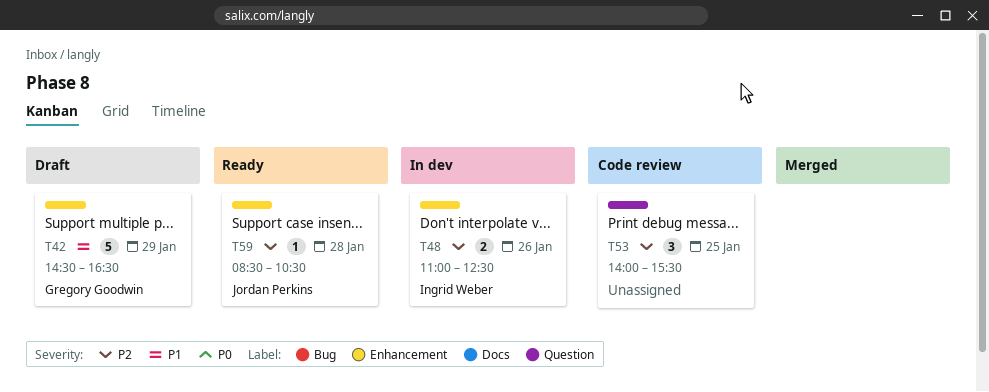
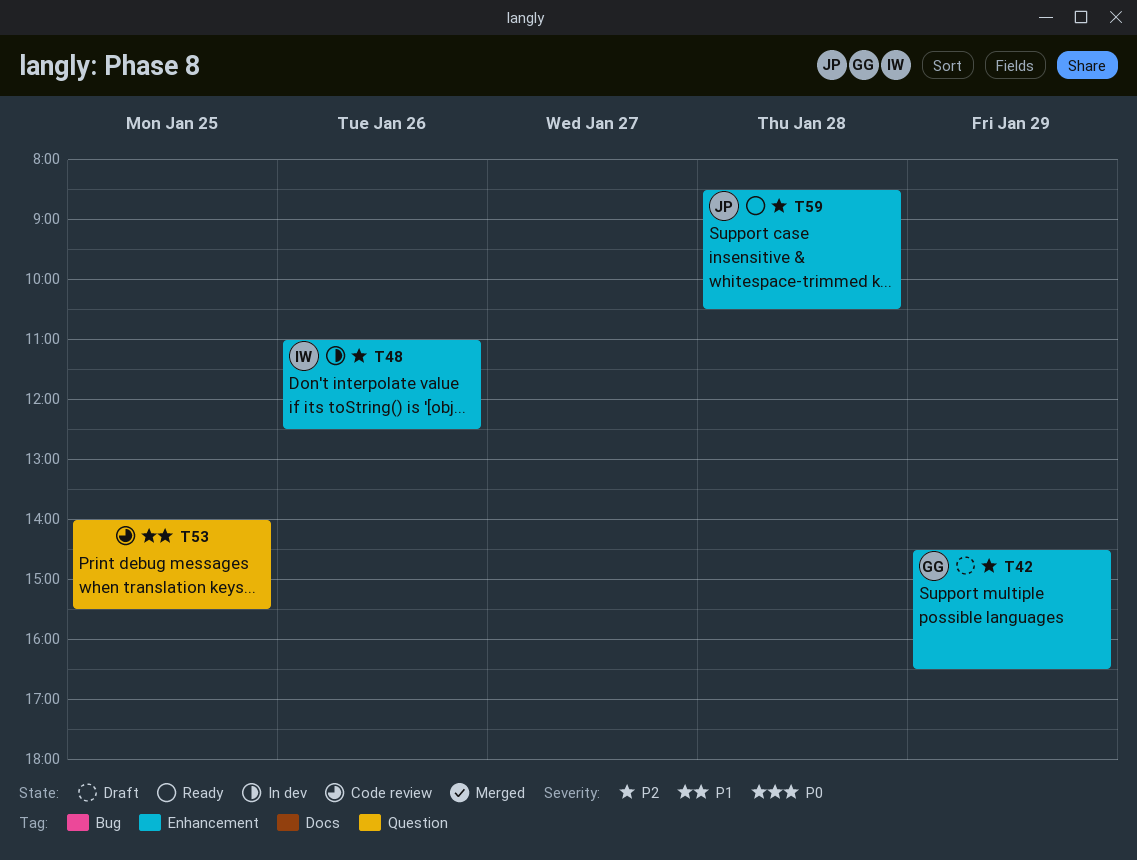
T42, priority: P1 -> P2
T53, priority: P2 -> P1

